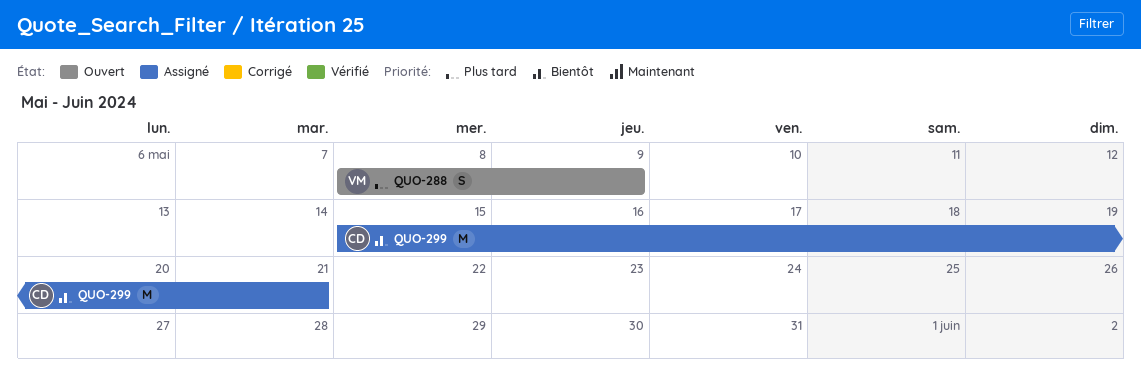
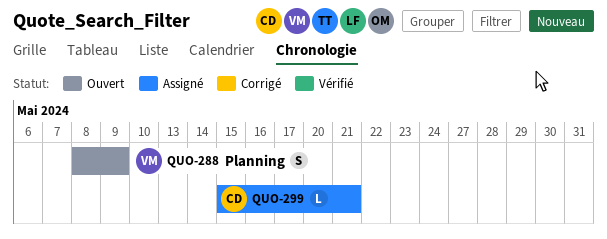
QUO-299, estimate: M -> L

